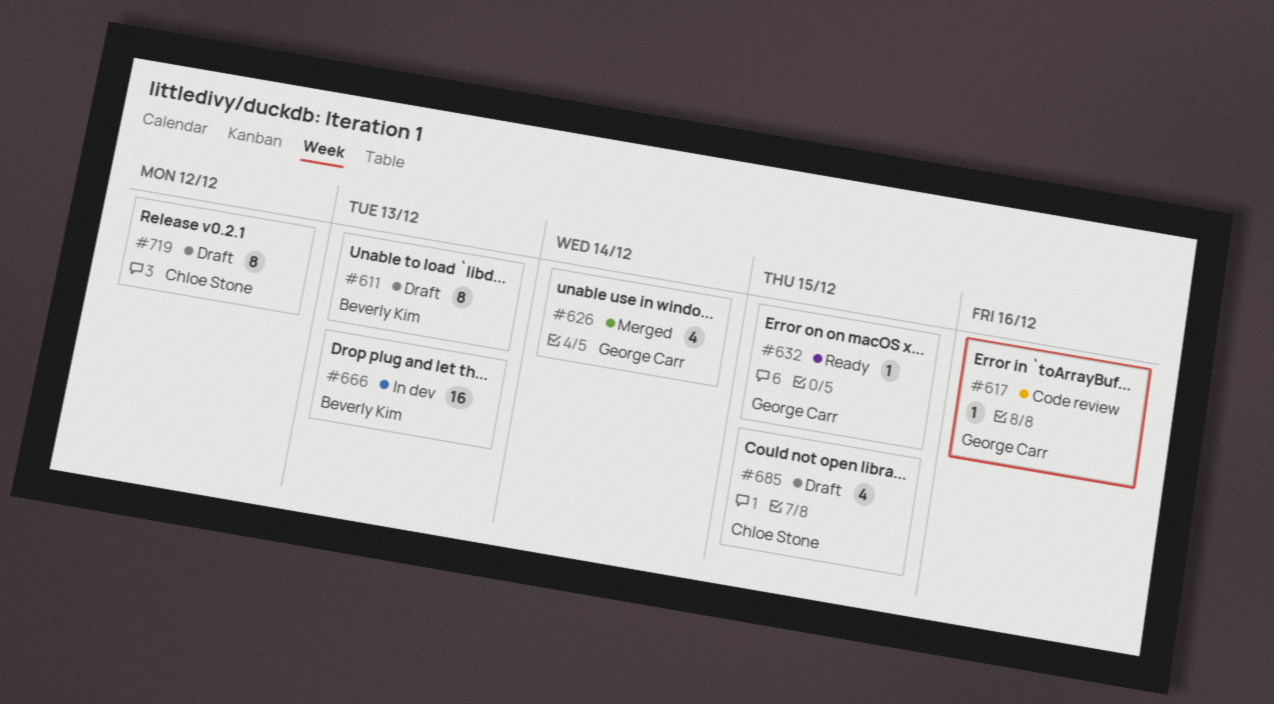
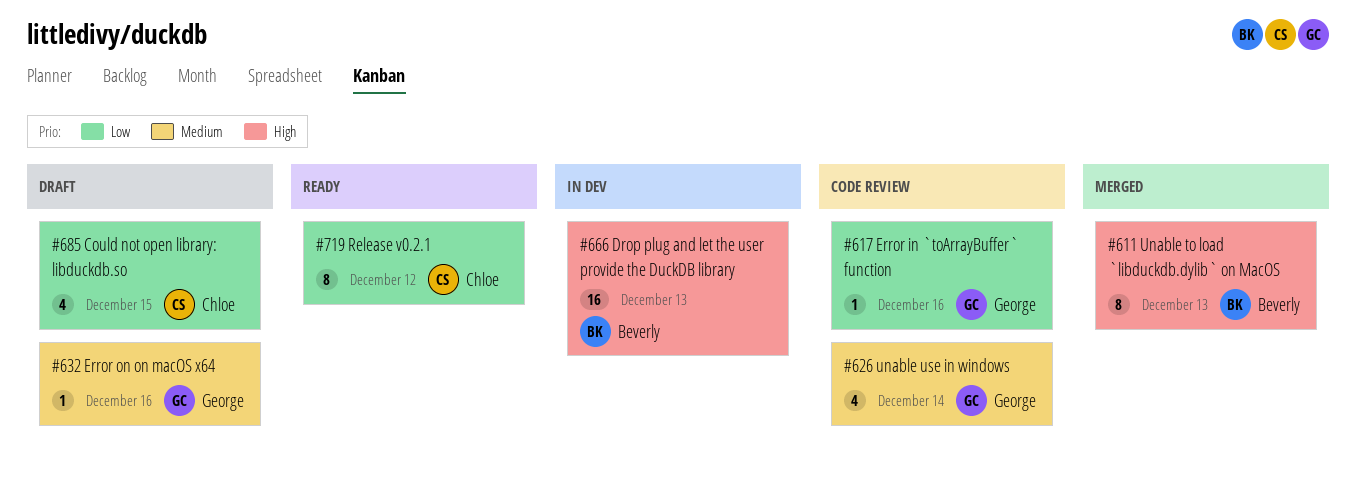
#611, status: Draft -> Merged
#626, status: Merged -> Code review
#632, status: Ready -> Draft
#632, due: Dec 15 -> Dec 16
#719, status: Draft -> Ready

